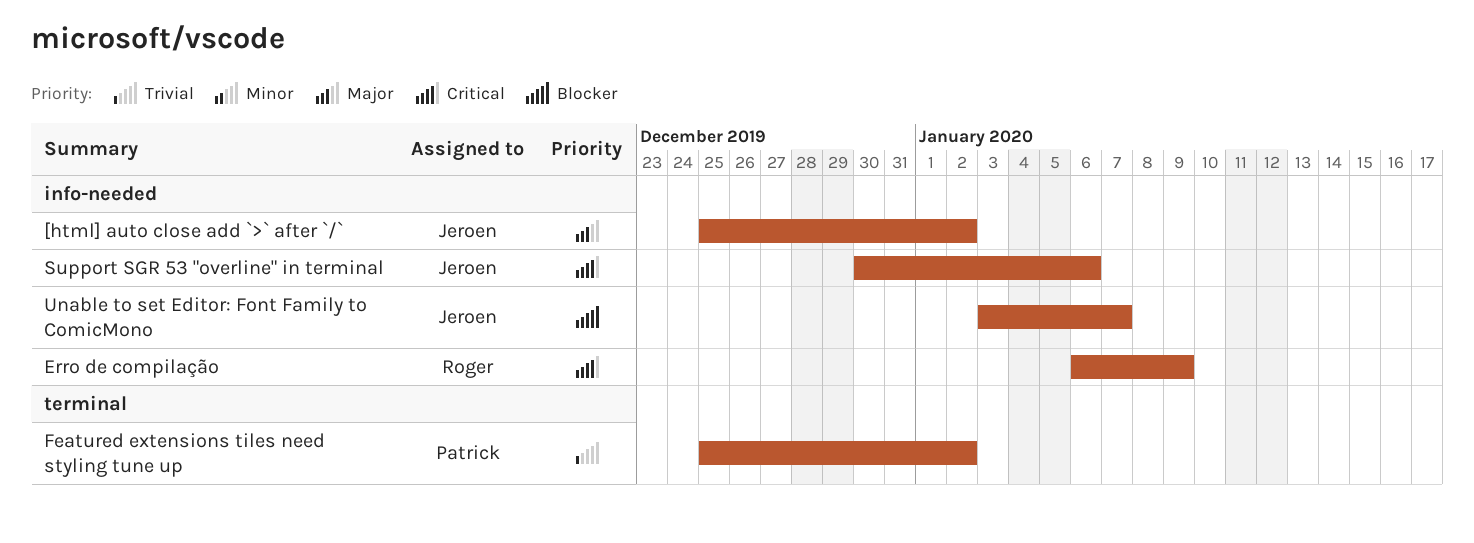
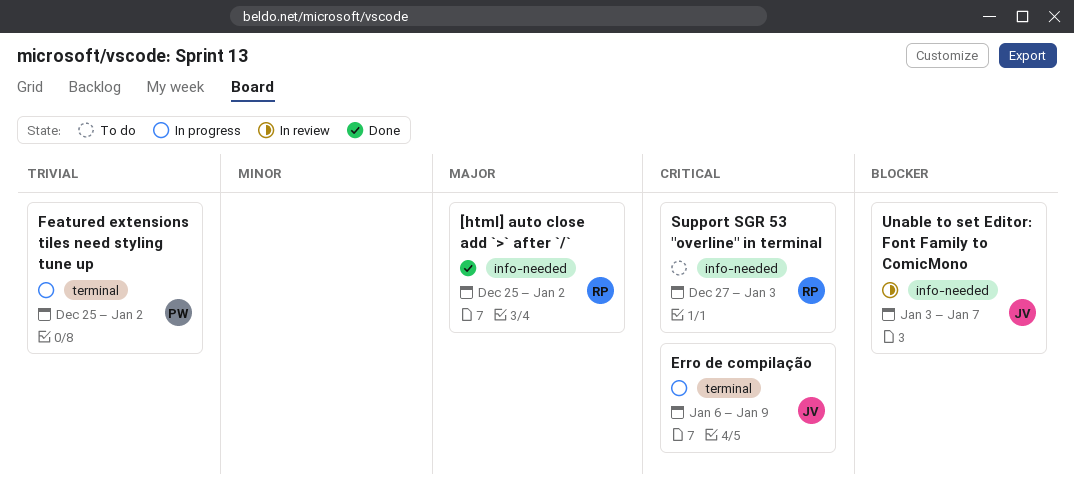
[html] auto close add `>` after `/`, owner: Jeroen -> Roger
Erro de compilação, owner: Roger -> Jeroen
Erro de compilação, label: info-needed -> terminal
Support SGR 53 "overline" in terminal, owner: Jeroen -> Roger
Support SGR 53 "overline" in terminal, start: Dec 30 -> Dec 27
Support SGR 53 "overline" in terminal, due: Jan 6 -> Jan 3

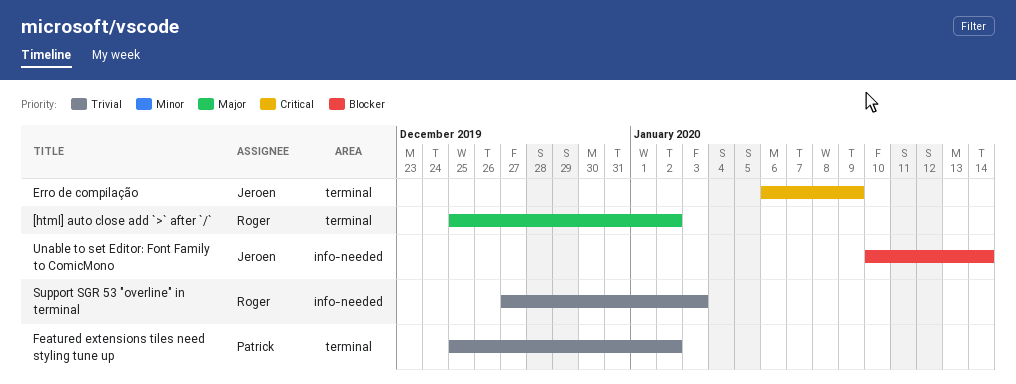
[html] auto close add `>` after `/`, label: info-needed -> terminal
Support SGR 53 "overline" in terminal, priority: Critical -> Trivial
Unable to set Editor: Font Family to ComicMono, start: Jan 3 -> Jan 10
Unable to set Editor: Font Family to ComicMono, due: Jan 7 -> Jan 14

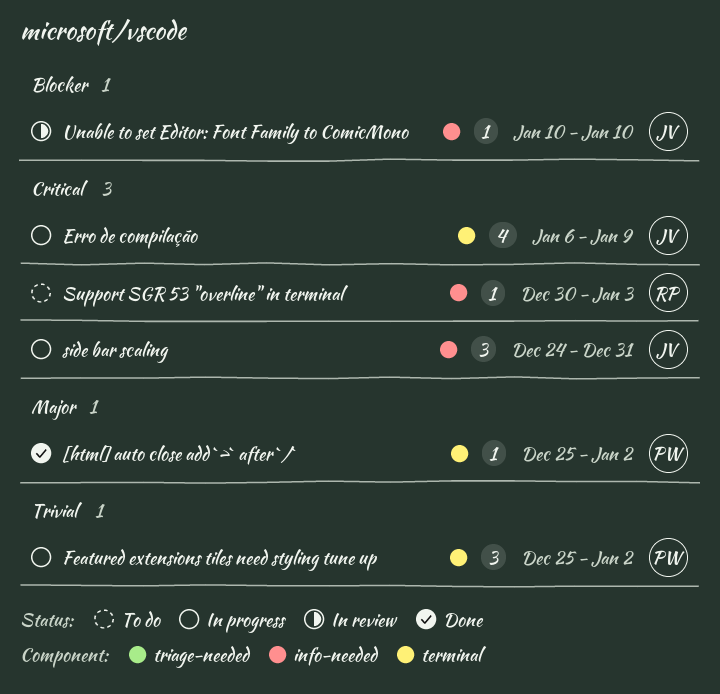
[html] auto close add `>` after `/`, owner: Roger -> Patrick
side bar scaling: none -> present
Support SGR 53 "overline" in terminal, priority: Trivial -> Critical
Support SGR 53 "overline" in terminal, start: Dec 27 -> Dec 30
Unable to set Editor: Font Family to ComicMono, due: Jan 14 -> Jan 10

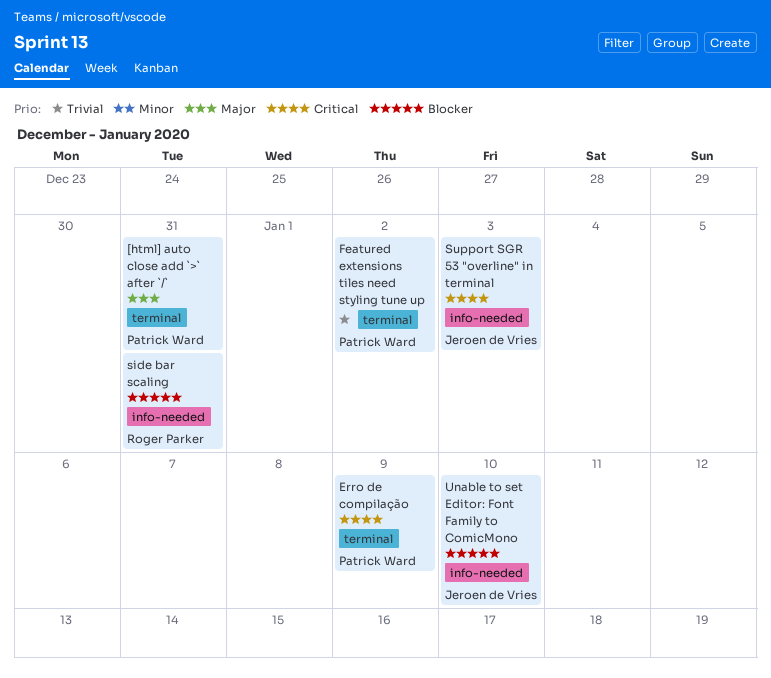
[html] auto close add `>` after `/`, due: Jan 2 -> Dec 31
Erro de compilação, owner: Jeroen de Vries -> Patrick Ward
side bar scaling, owner: Jeroen de Vries -> Roger Parker
side bar scaling, priority: Critical -> Blocker
Support SGR 53 "overline" in terminal, owner: Roger Parker -> Jeroen de Vries

